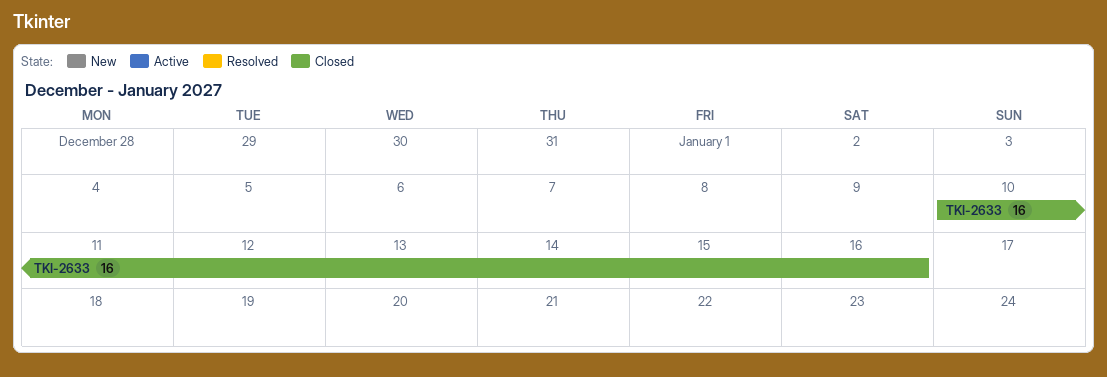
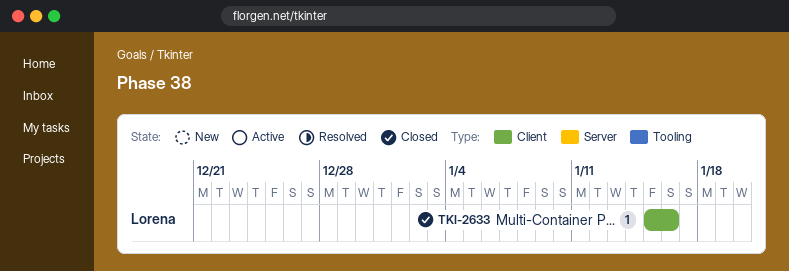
TKI-2633, estimate: 16 -> 1
TKI-2633, start: Jan 10 -> Jan 15

